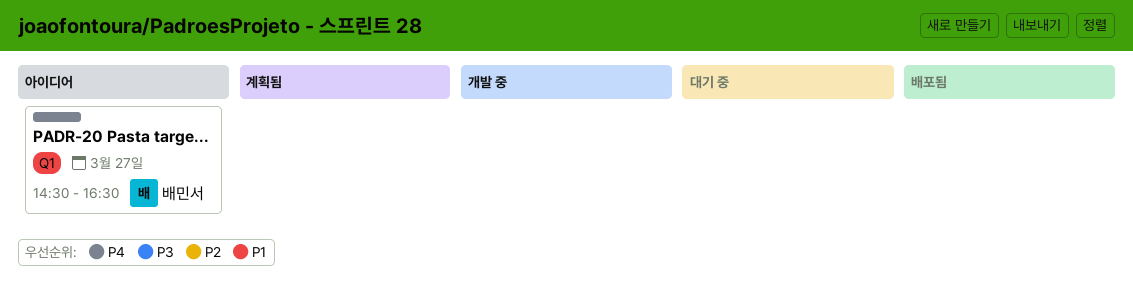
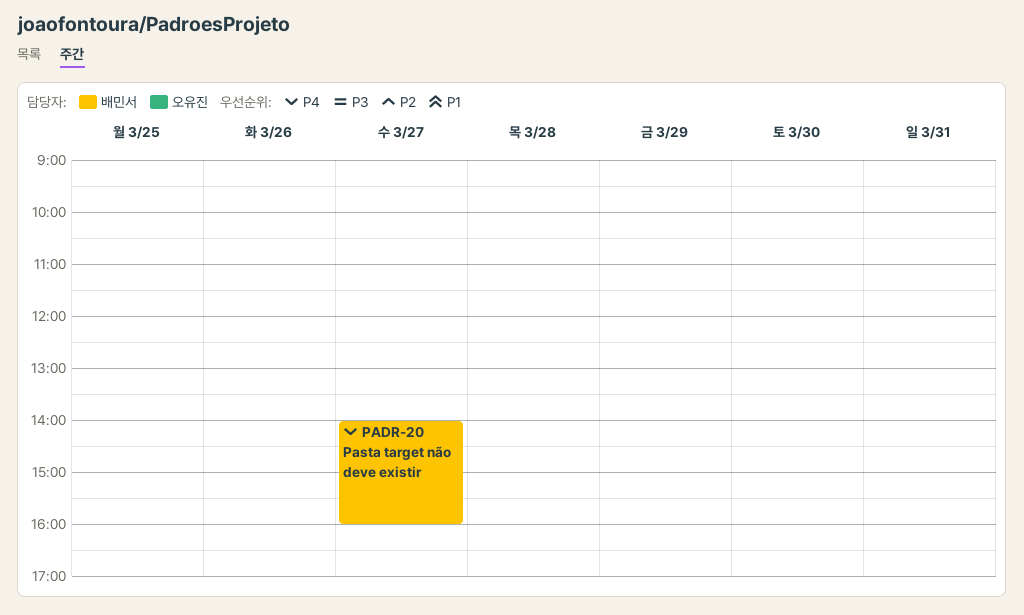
PADR-20, begins: 14:30 -> 14:00
PADR-20, ends: 16:30 -> 16:00

